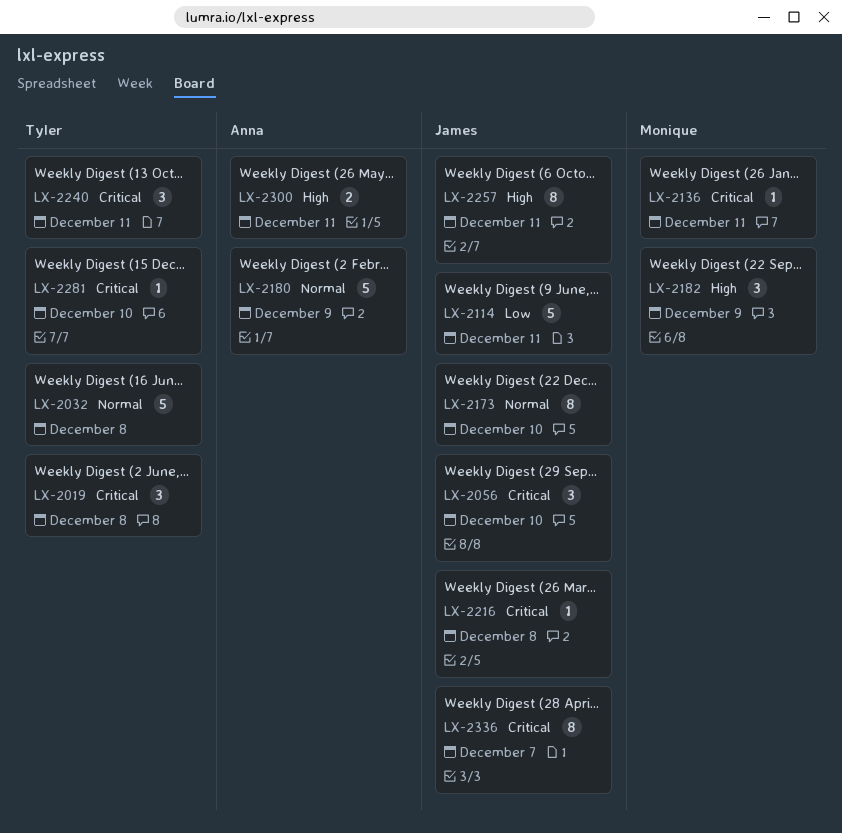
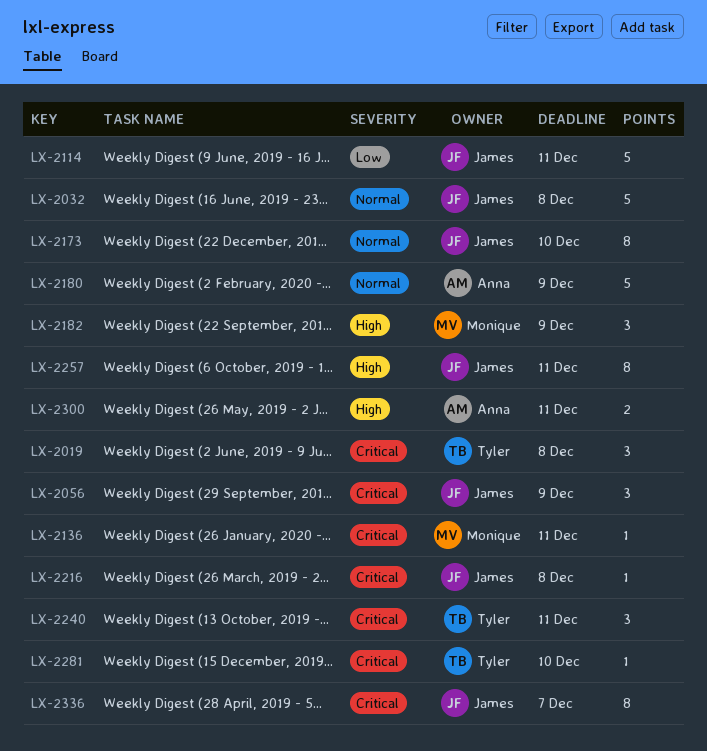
LX-2032, owner: Tyler -> James
LX-2056, due: Dec 10 -> Dec 9

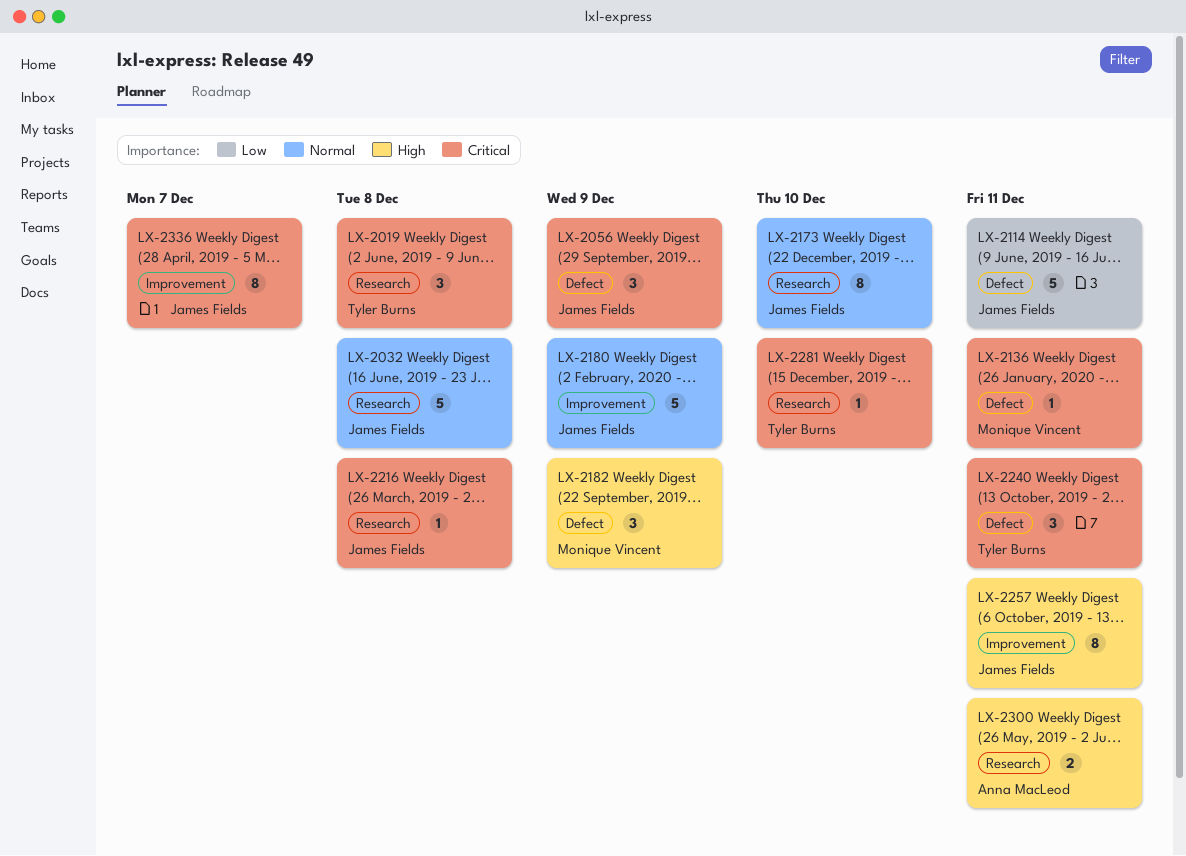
LX-2180, owner: Anna MacLeod -> James Fields

